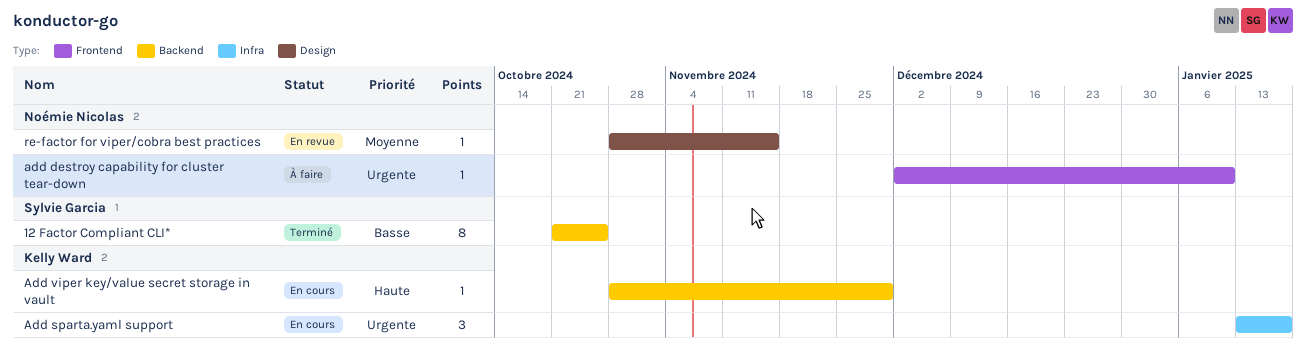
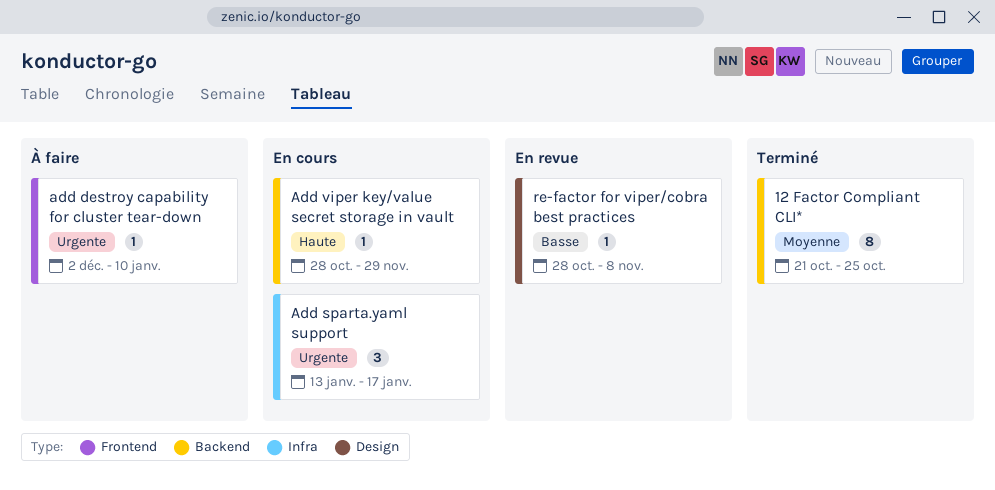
12 Factor Compliant CLI*, priority: Basse -> Moyenne
re-factor for viper/cobra best practices, priority: Moyenne -> Basse
re-factor for viper/cobra best practices, due: Nov 15 -> Nov 8

